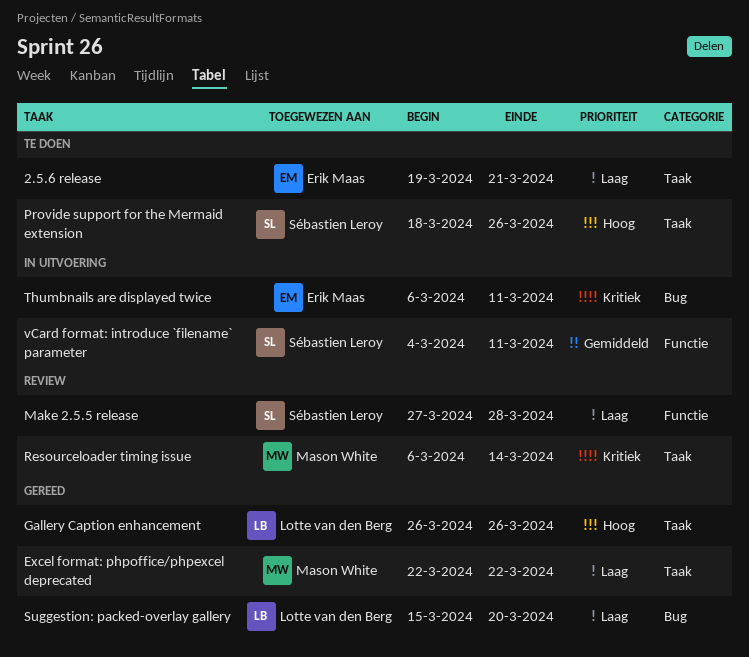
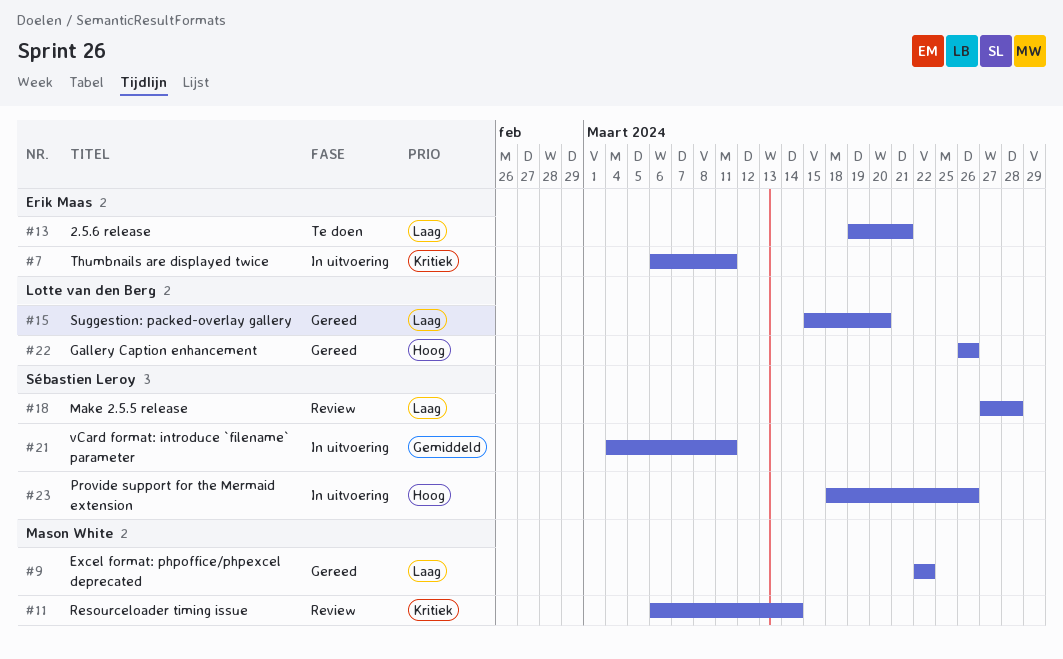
Provide support for the Mermaid extension, status: Te doen -> In uitvoering

